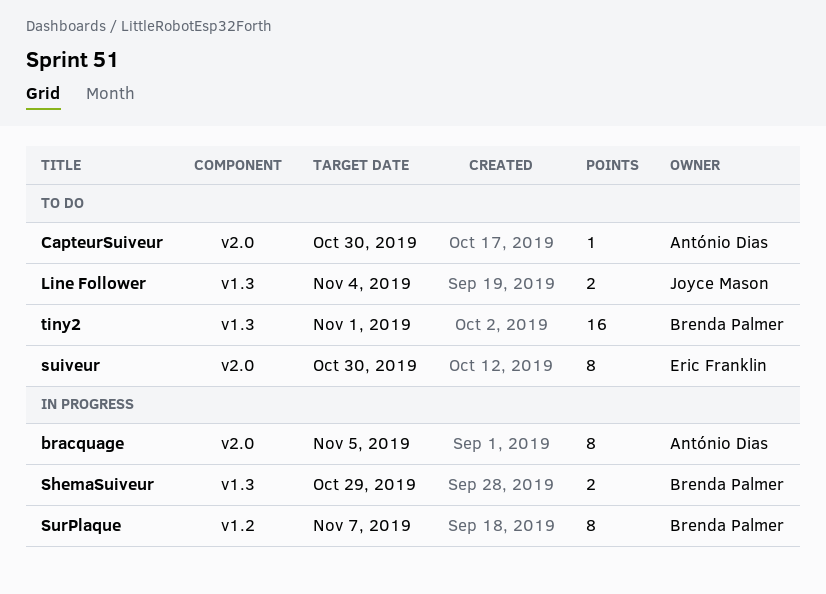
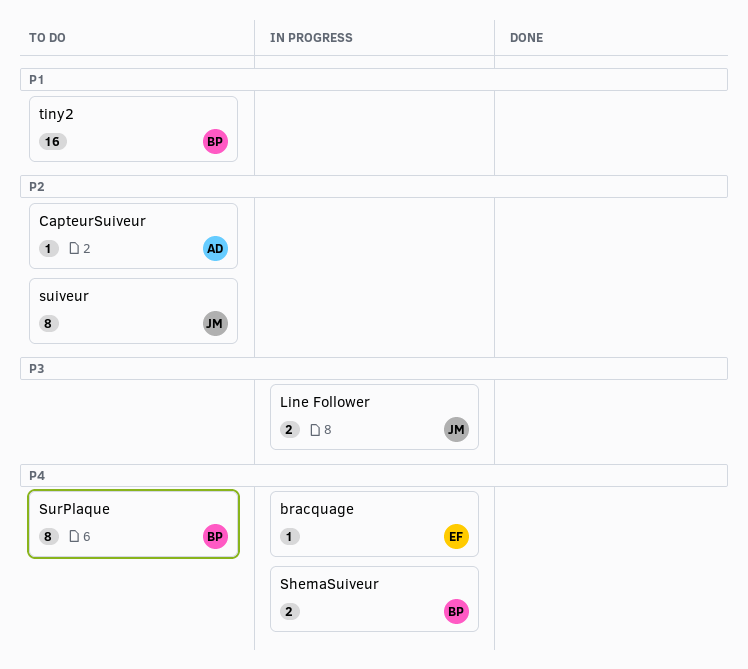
bracquage, owner: António Dias -> Eric Franklin
bracquage, estimate: 8 -> 1
Line Follower, status: To do -> In progress
suiveur, owner: Eric Franklin -> Joyce Mason
SurPlaque, status: In progress -> To do

